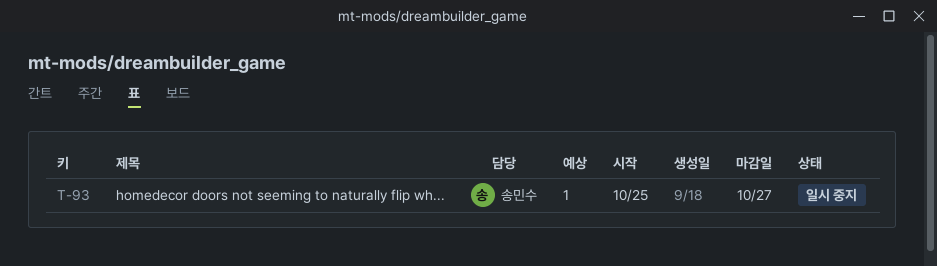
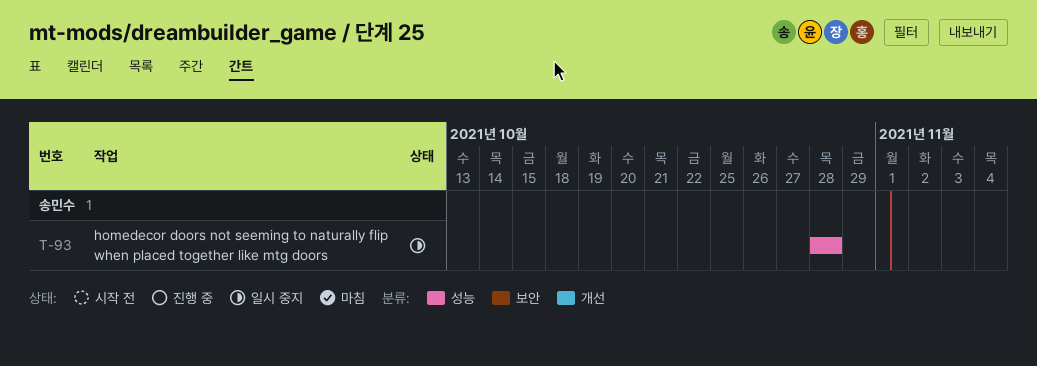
T-93, start: Oct 25 -> Oct 28
T-93, due: Oct 27 -> Oct 28

